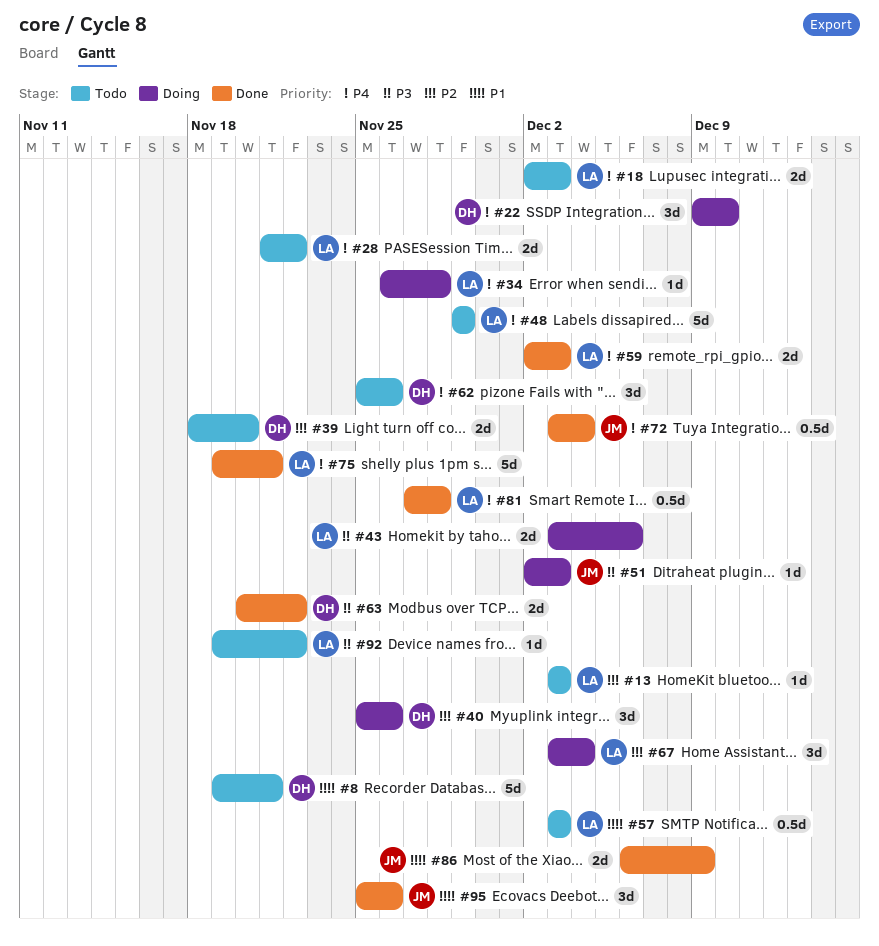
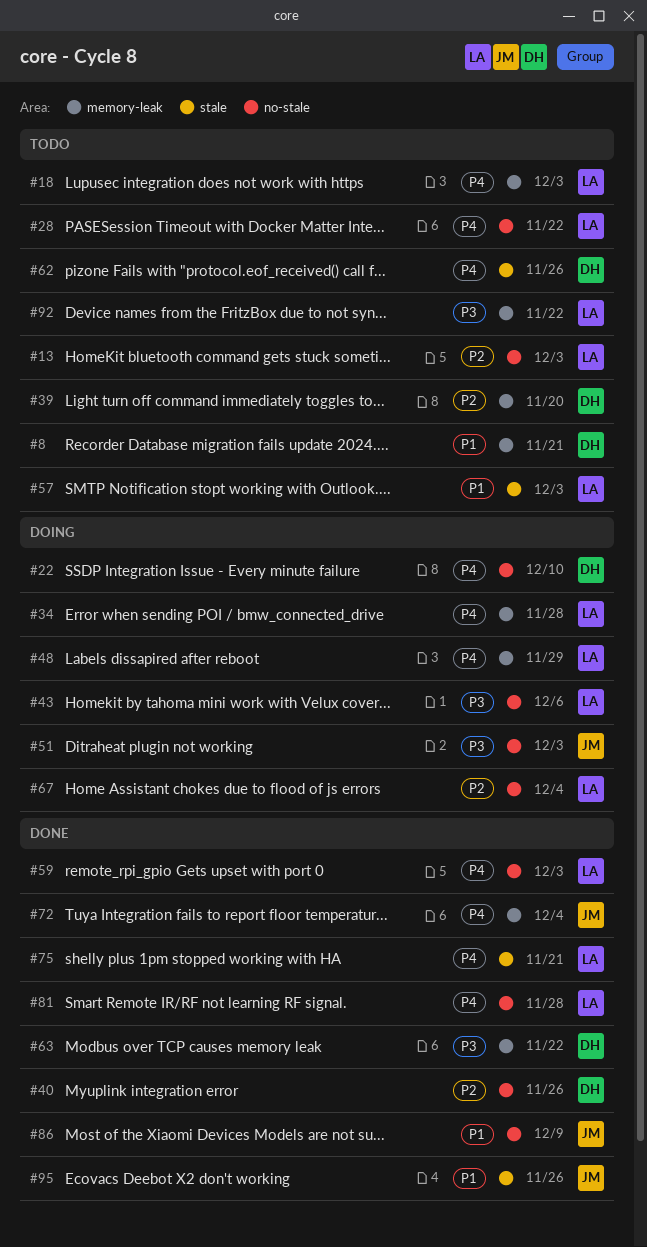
#40, status: Doing -> Done
#48, status: Todo -> Doing

